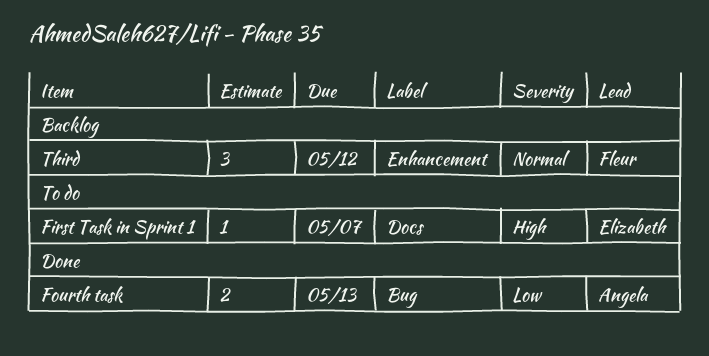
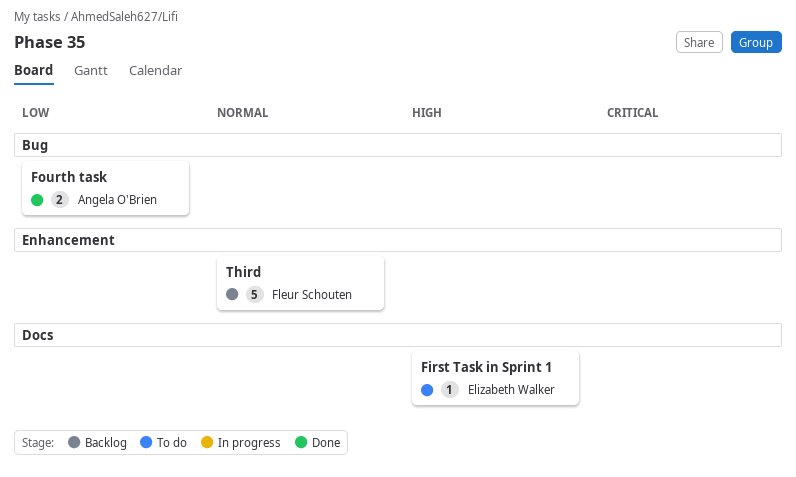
Third, estimate: 3 -> 5

